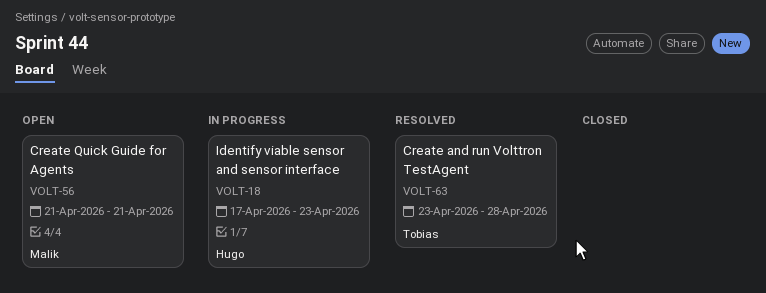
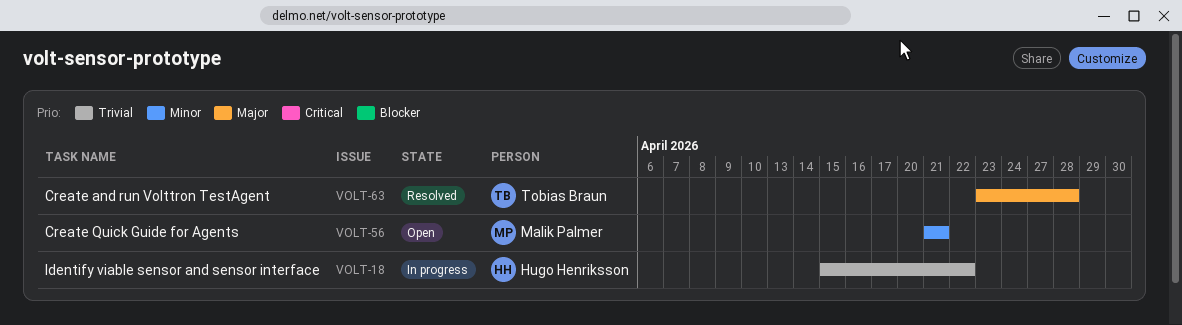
VOLT-18, start: Apr 17 -> Apr 15
VOLT-18, due: Apr 23 -> Apr 22

